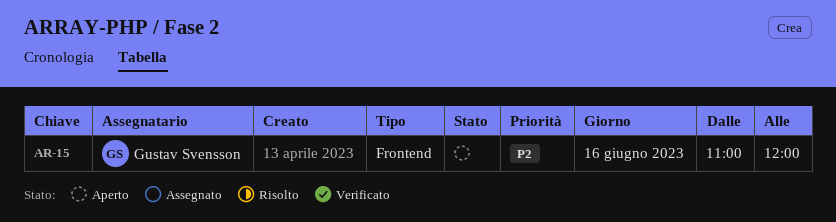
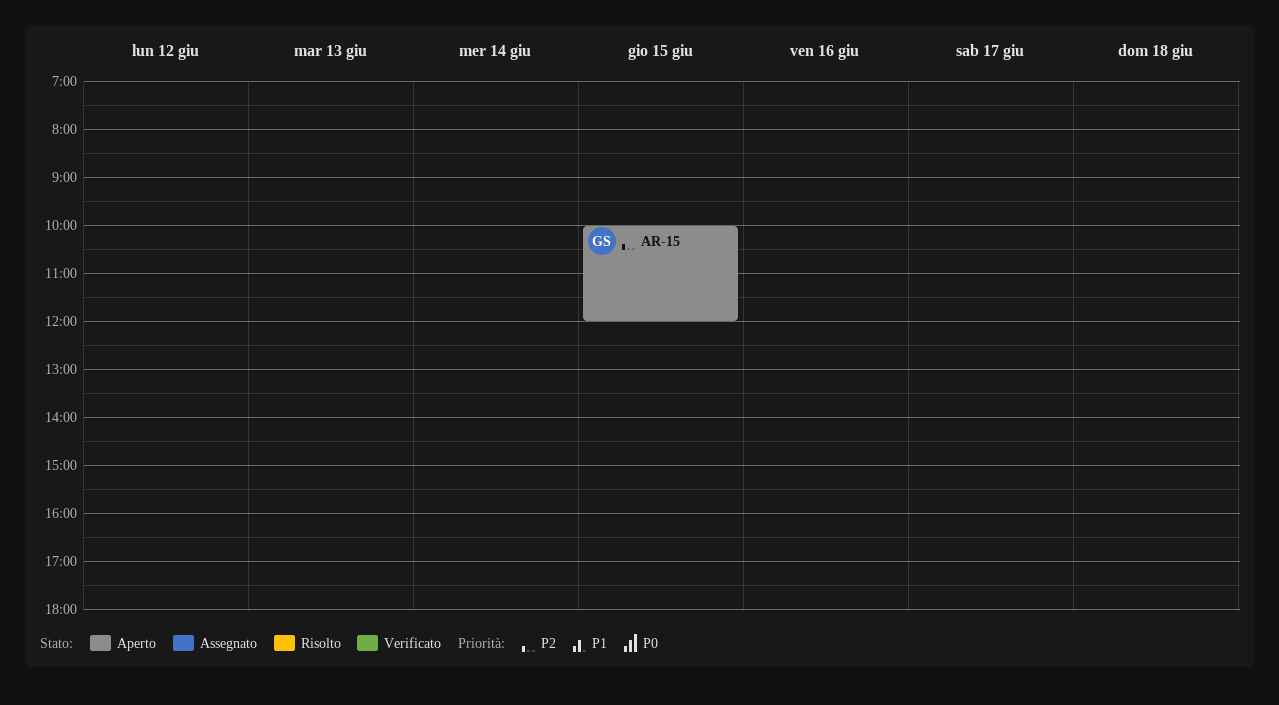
AR-15, day: Jun 16 -> Jun 15
AR-15, begins: 11:00 -> 10:00

